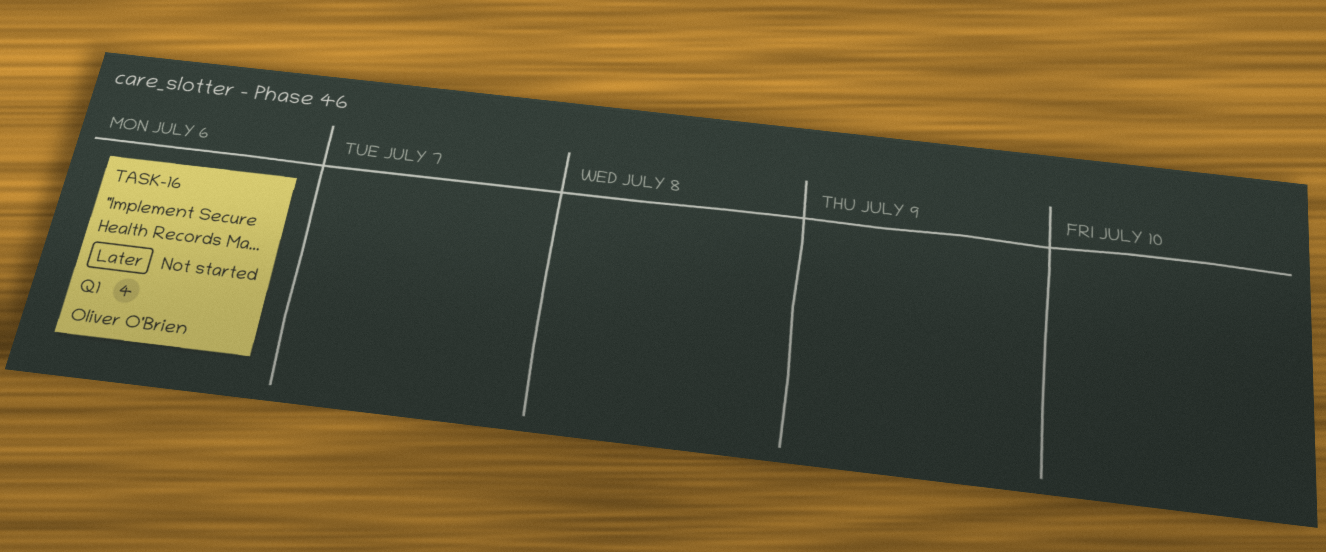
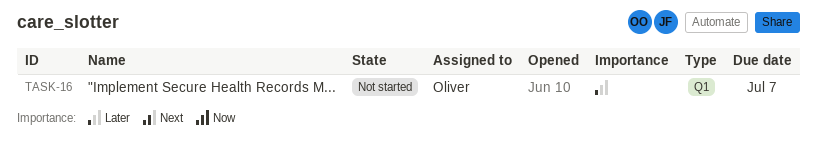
TASK-16, due: Jul 6 -> Jul 7

